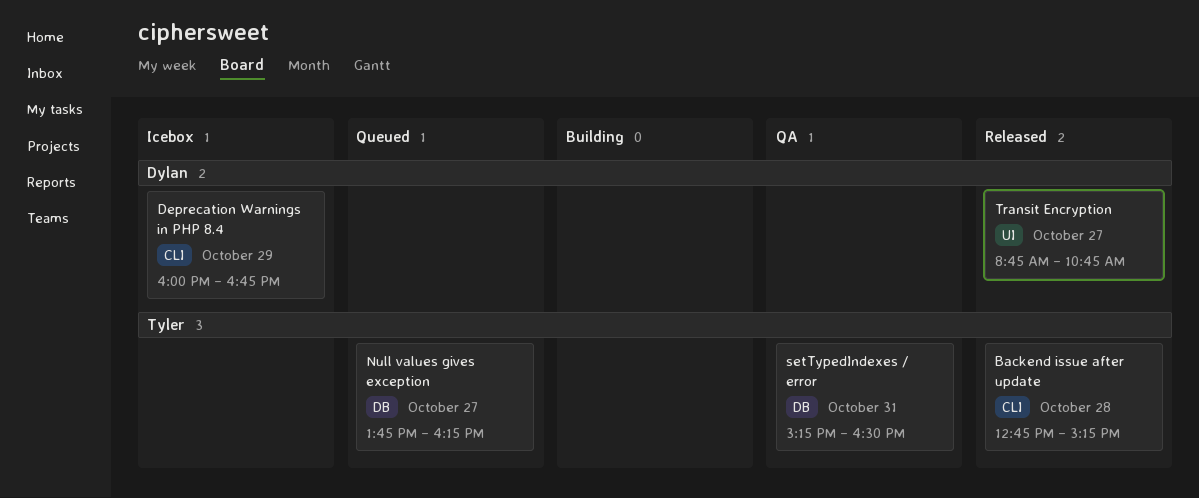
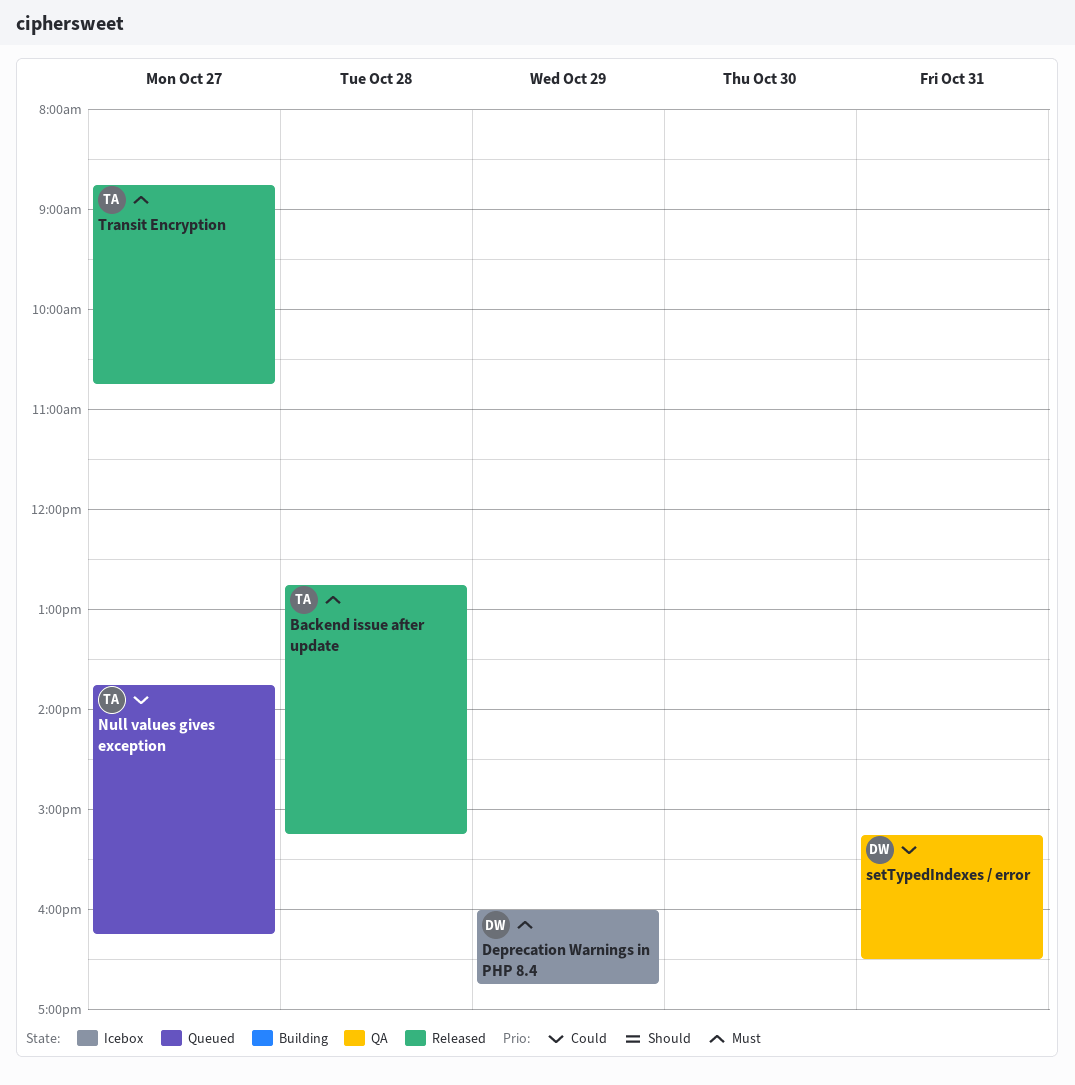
setTypedIndexes / error, owner: Tyler -> Dylan
Transit Encryption, owner: Dylan -> Tyler

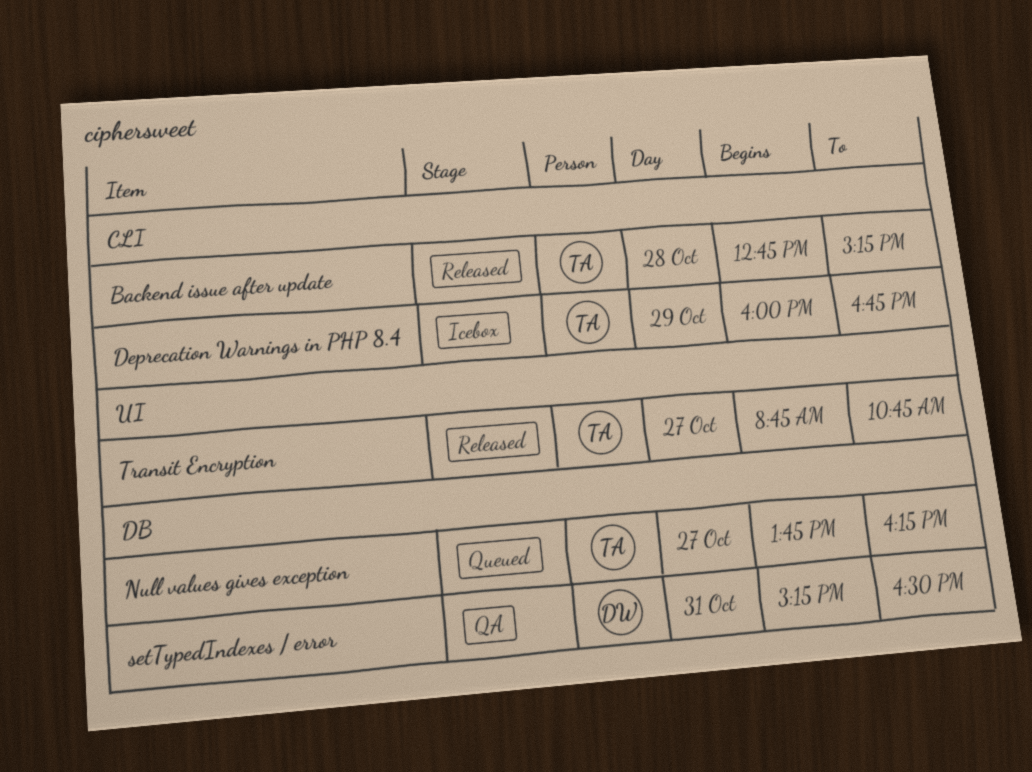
Deprecation Warnings in PHP 8.4, owner: DW -> TA

